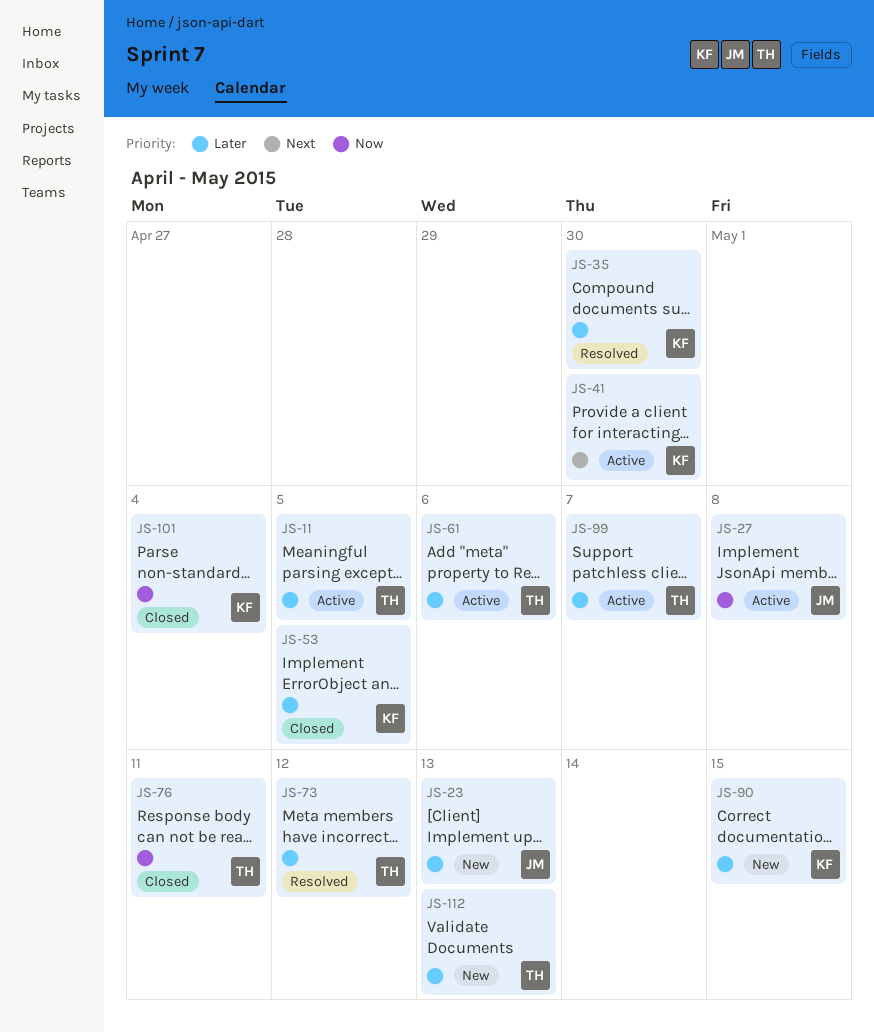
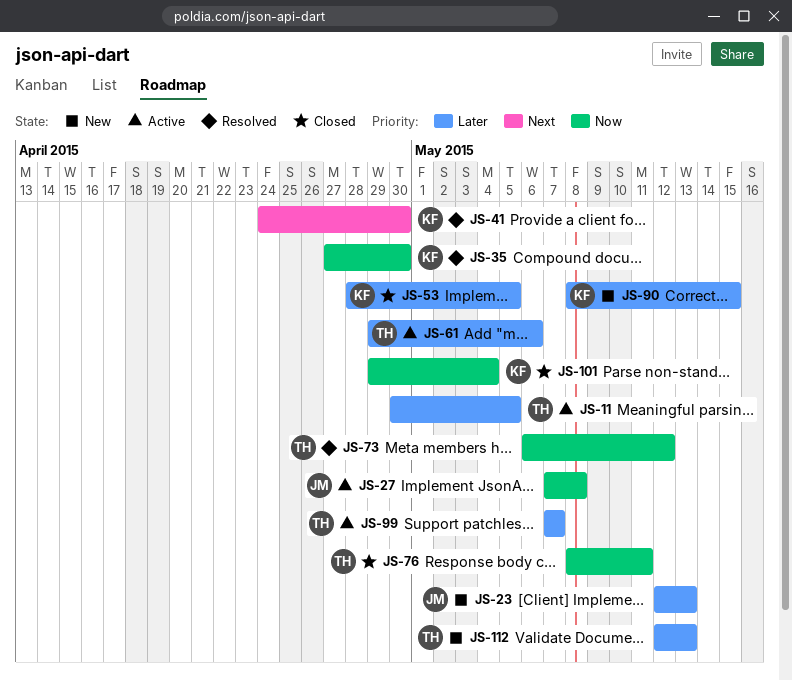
JS-35, priority: Later -> Now
JS-41, status: Active -> Resolved
JS-73, priority: Later -> Now

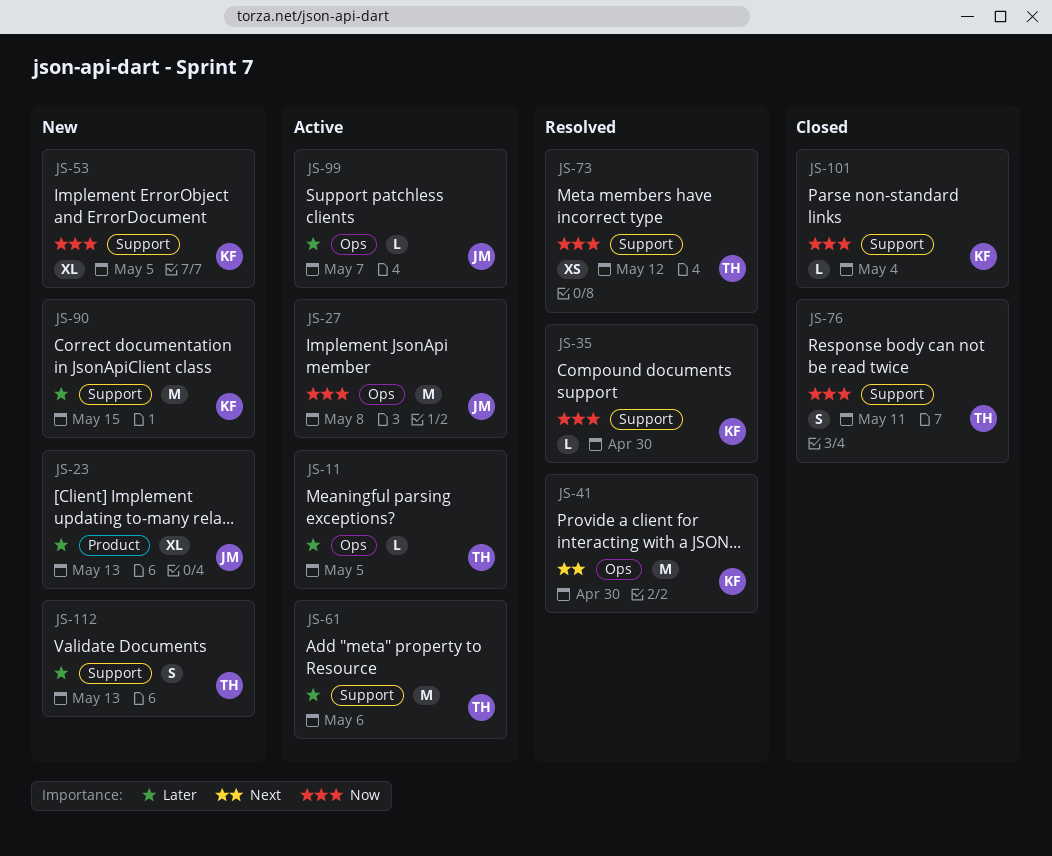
JS-53, status: Closed -> New
JS-53, priority: Later -> Now
JS-99, owner: TH -> JM

